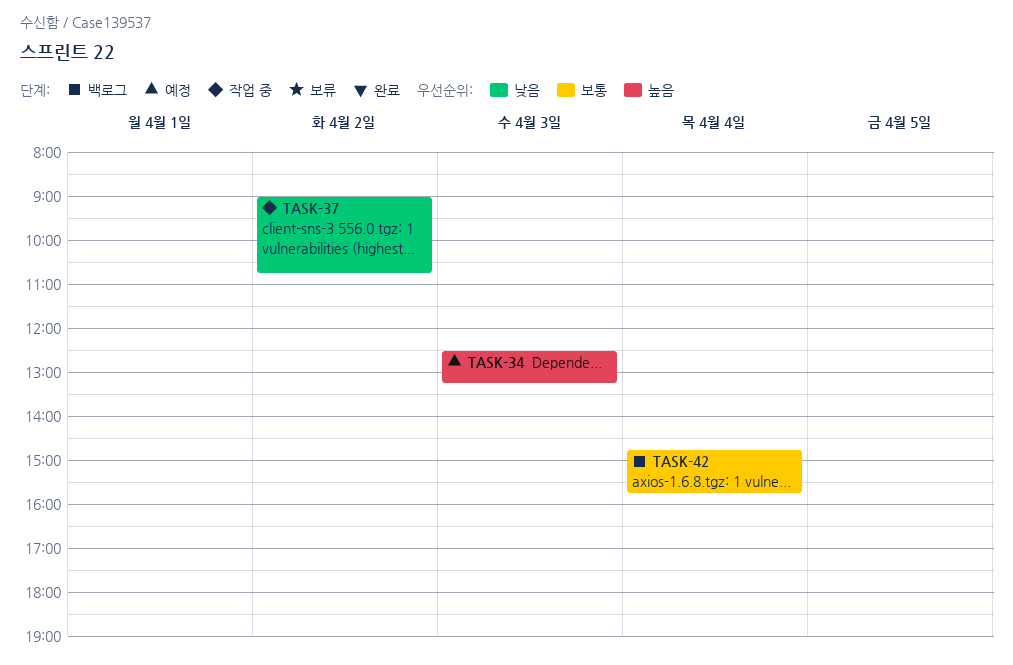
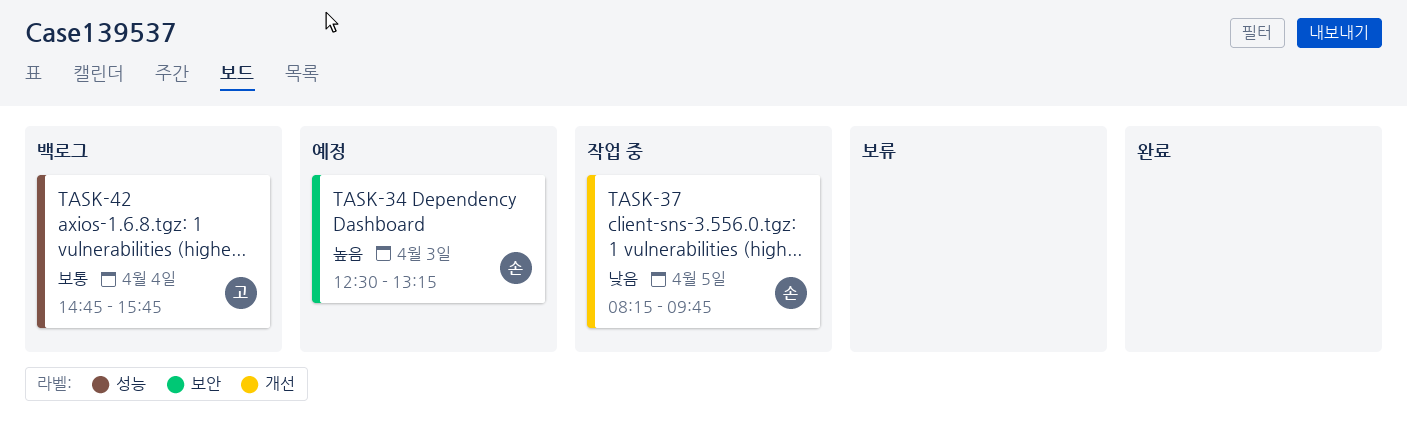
TASK-37, day: Apr 2 -> Apr 5
TASK-37, begins: 09:00 -> 08:15
TASK-37, ends: 10:45 -> 09:45

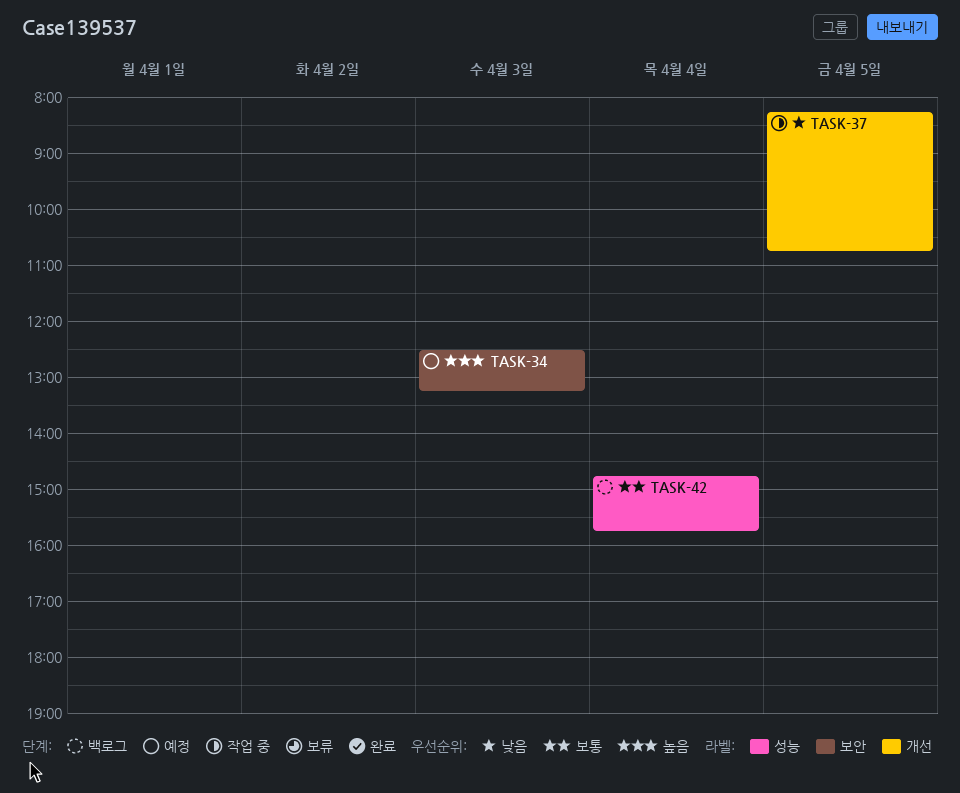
TASK-37, ends: 09:45 -> 10:45

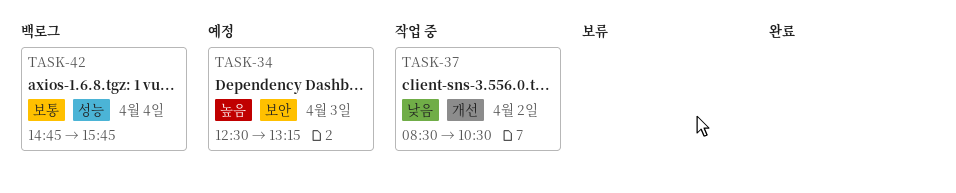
TASK-37, day: Apr 5 -> Apr 2
TASK-37, begins: 08:15 -> 08:30
TASK-37, ends: 10:45 -> 10:30

